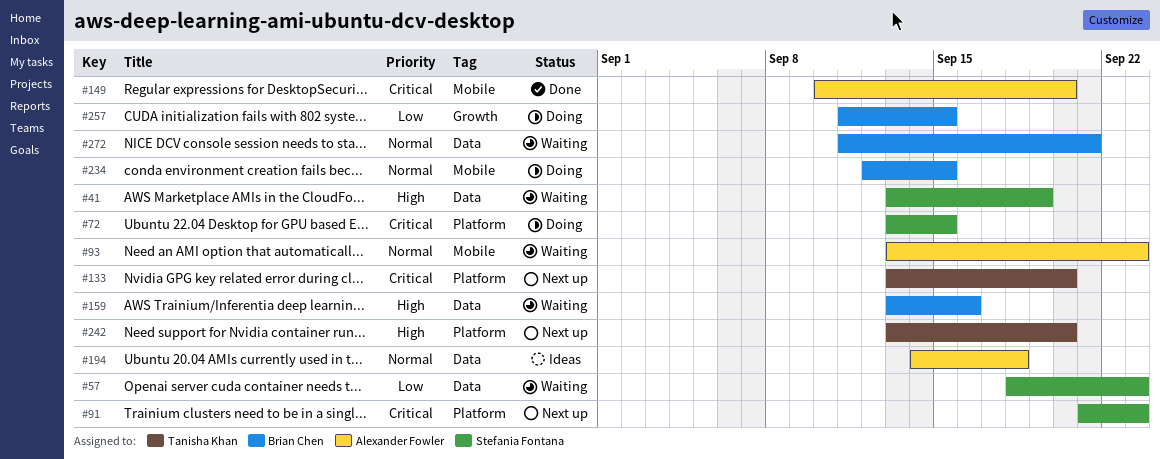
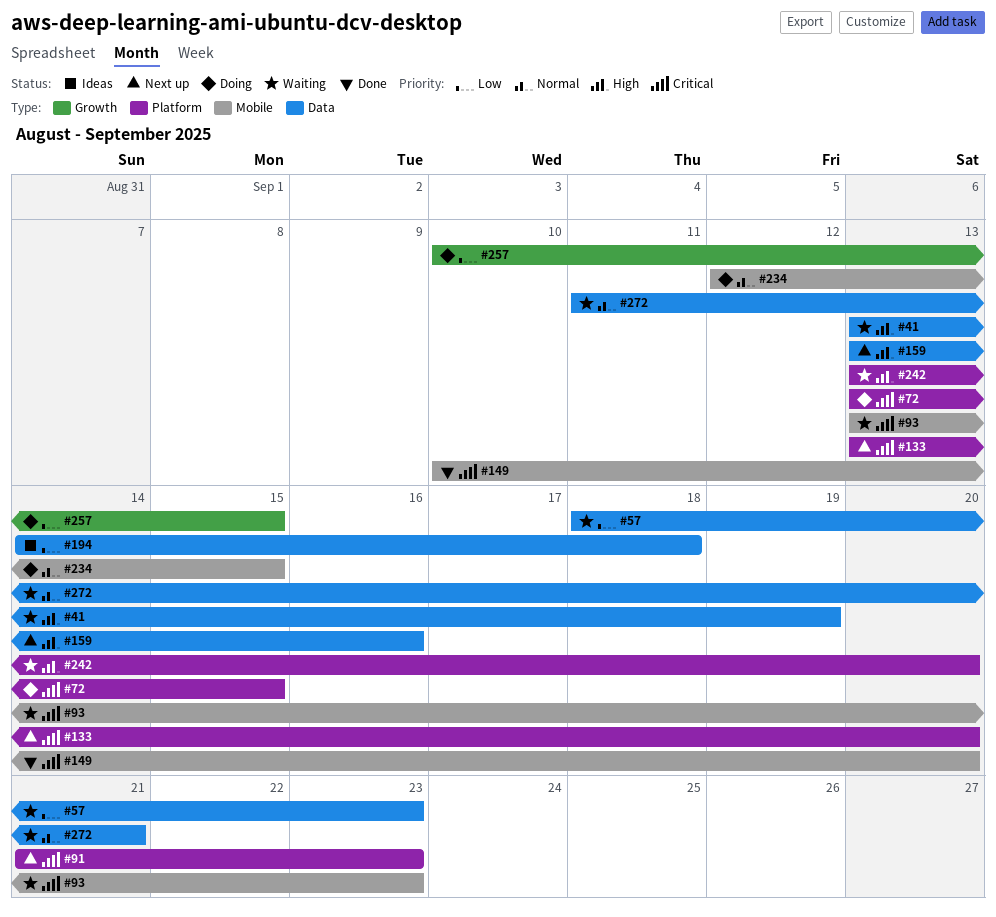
#93, priority: Normal -> Critical
#159, status: Waiting -> Next up
#194, priority: Normal -> Low
#242, status: Next up -> Waiting
#257, start: Sep 11 -> Sep 10

